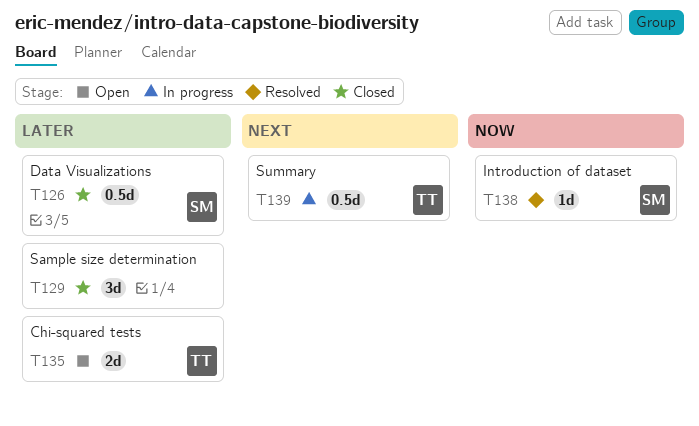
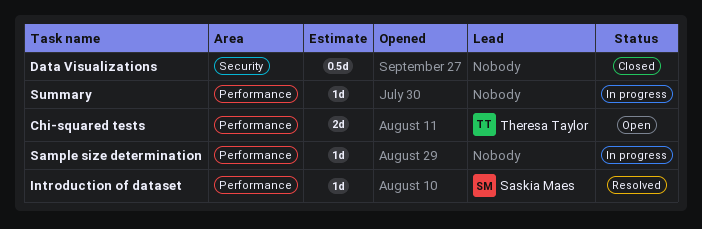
Data Visualizations, owner: Saskia Maes -> none
Sample size determination, status: Closed -> In progress
Sample size determination, estimate: 3d -> 1d
Summary, owner: Theresa Taylor -> none
Summary, estimate: 0.5d -> 1d

